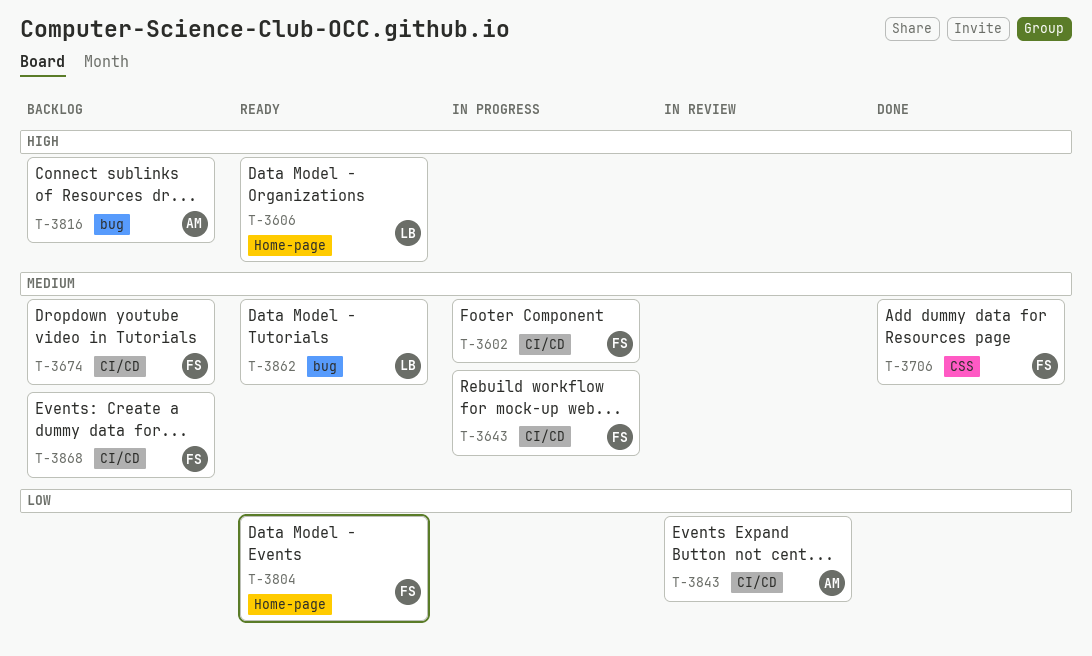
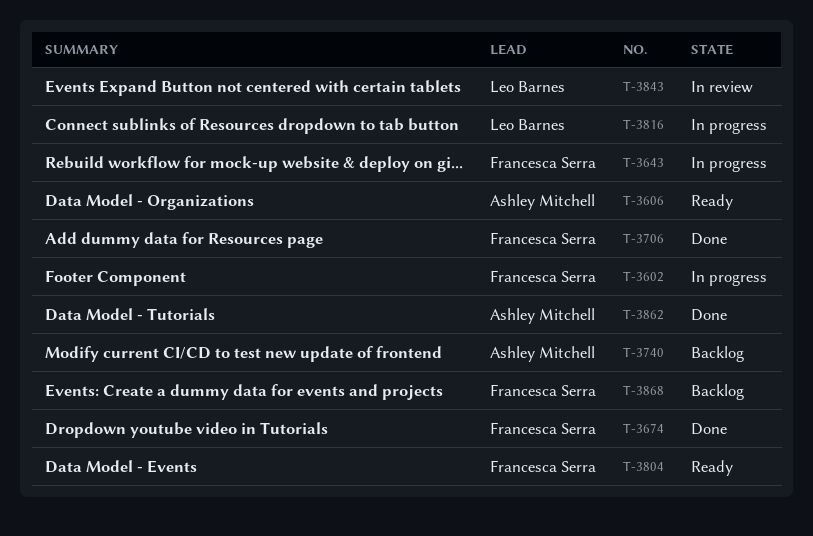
T-3606, owner: Leo Barnes -> Ashley Mitchell
T-3674, status: Backlog -> Done
T-3740: none -> present
T-3816, status: Backlog -> In progress
T-3816, owner: Ashley Mitchell -> Leo Barnes
T-3843, owner: Ashley Mitchell -> Leo Barnes
T-3862, status: Ready -> Done
T-3862, owner: Leo Barnes -> Ashley Mitchell

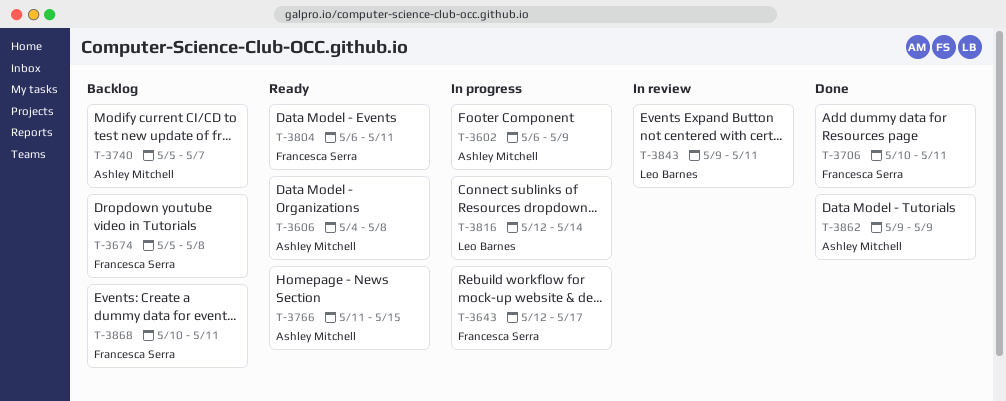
T-3602, owner: Francesca Serra -> Ashley Mitchell
T-3674, status: Done -> Backlog
T-3766: none -> present

